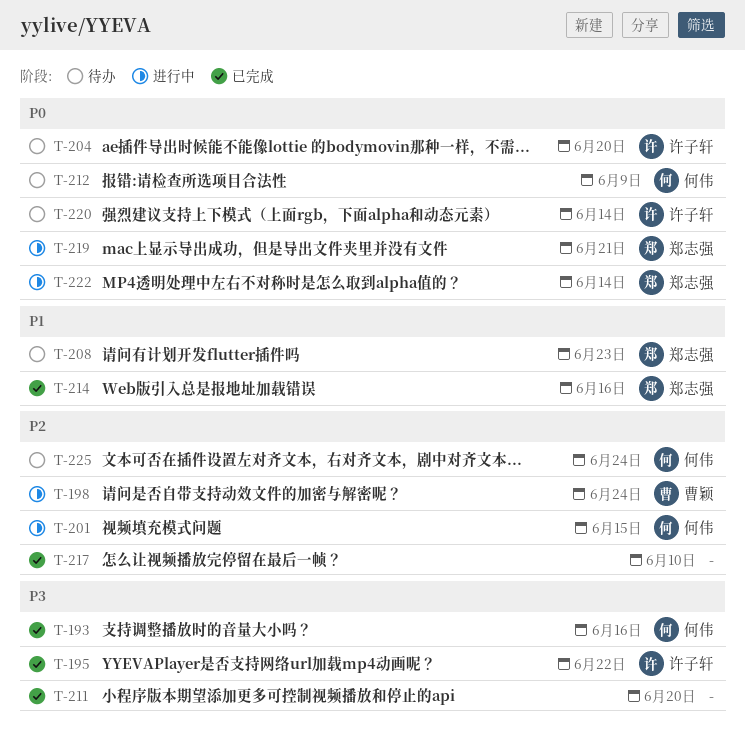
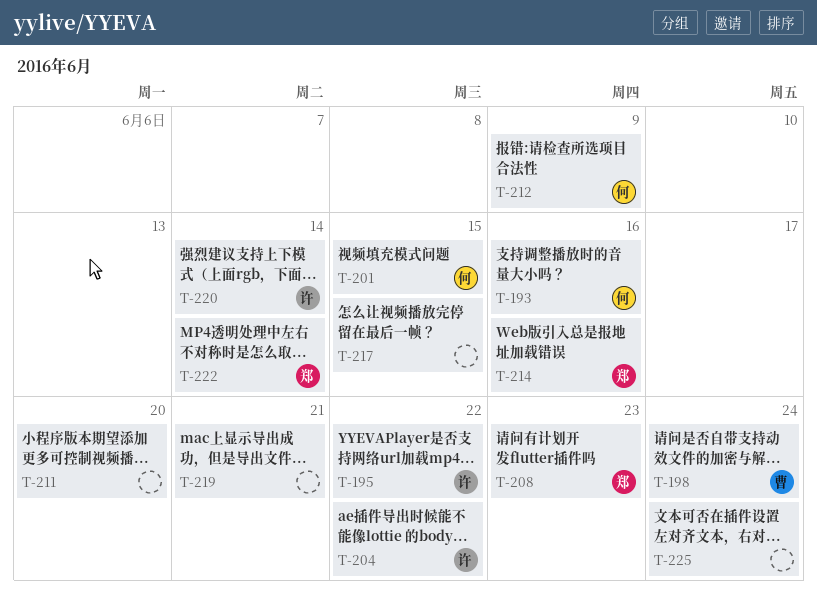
T-204, due: Jun 20 -> Jun 22
T-217, due: Jun 10 -> Jun 15
T-219, owner: 郑志强 -> none
T-225, owner: 何伟 -> none

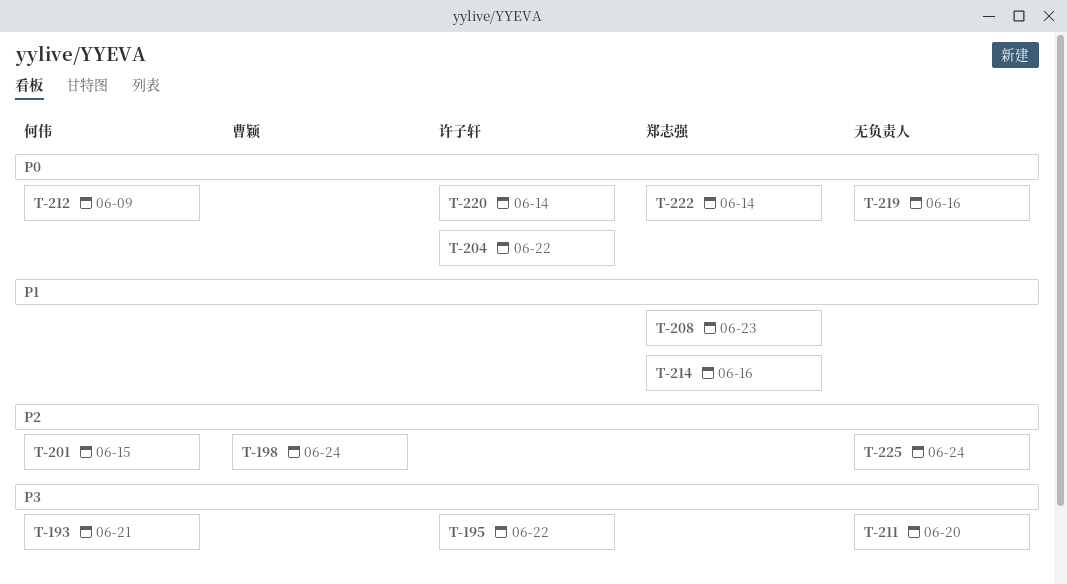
T-193, due: Jun 16 -> Jun 21
T-217: present -> none
T-219, due: Jun 21 -> Jun 16

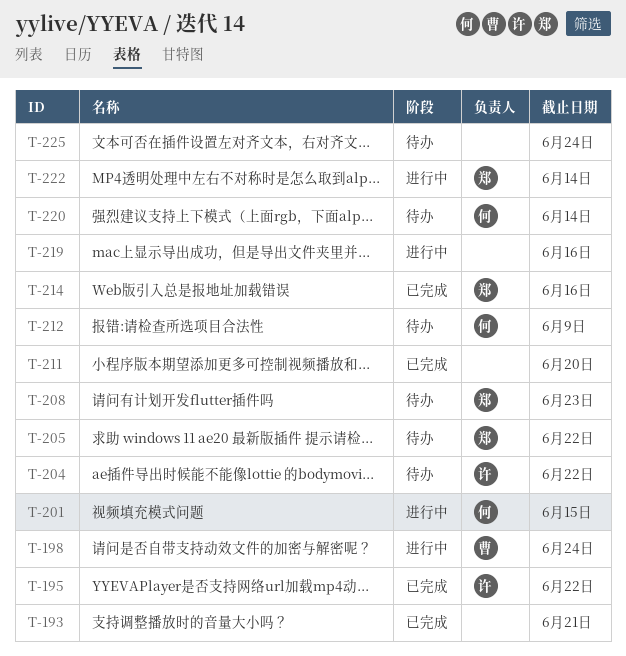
T-193, owner: 何伟 -> none
T-205: none -> present
T-220, owner: 许子轩 -> 何伟

